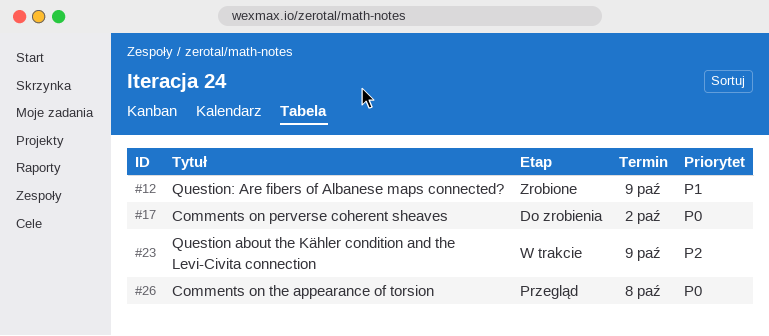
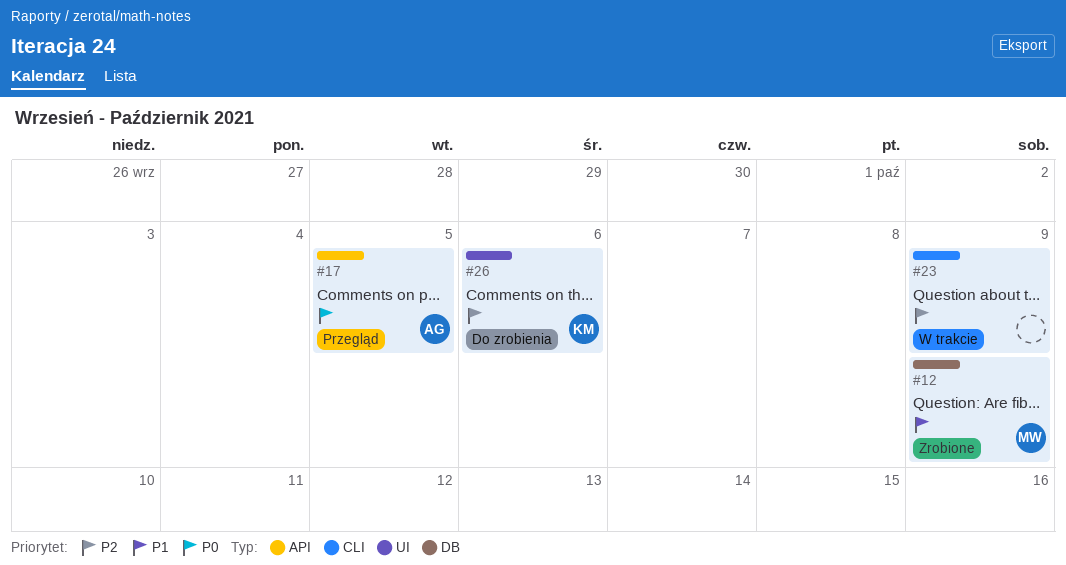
#17, status: Do zrobienia -> Przegląd
#17, due: Oct 2 -> Oct 5
#26, status: Przegląd -> Do zrobienia
#26, priority: P0 -> P2
#26, due: Oct 8 -> Oct 6

